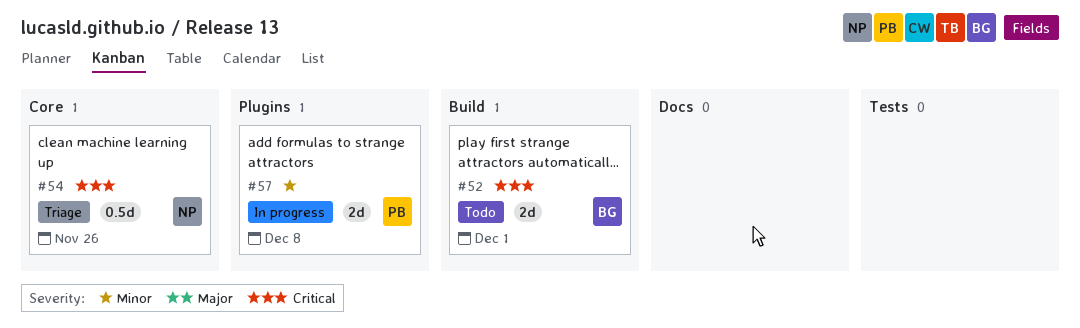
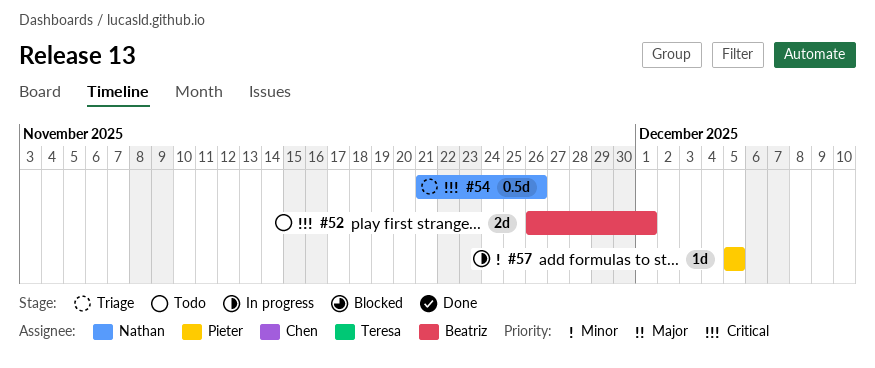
#57, estimate: 2d -> 1d
#57, due: Dec 8 -> Dec 5

